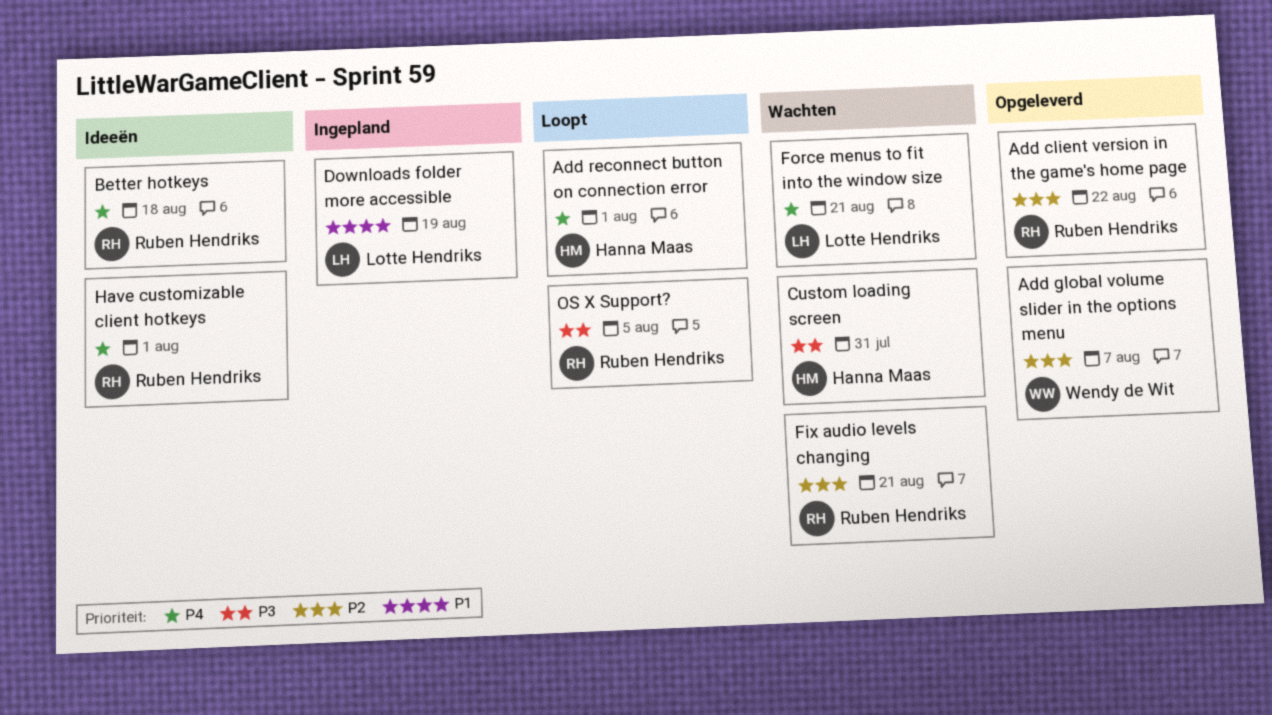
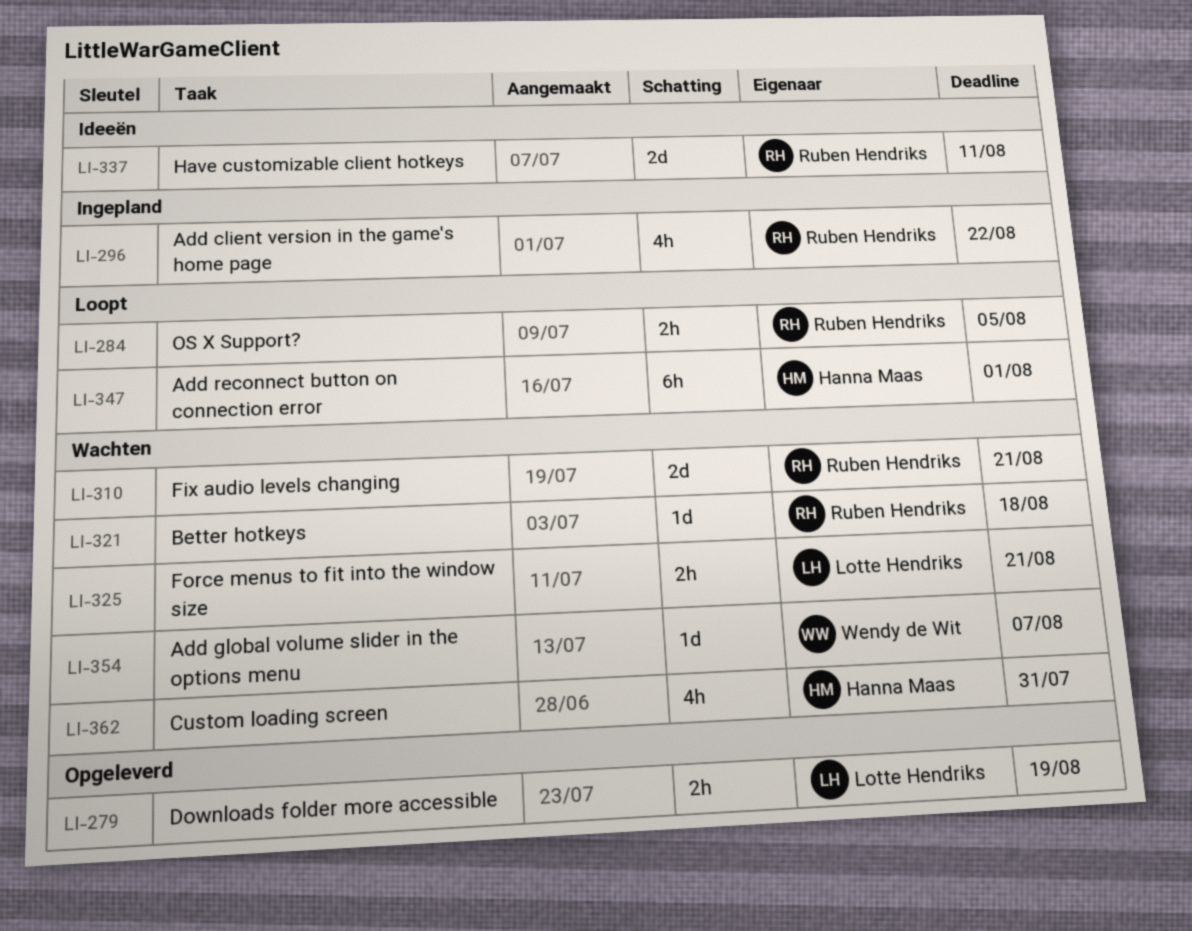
Add client version in the game's home page, status: Opgeleverd -> Ingepland
Add global volume slider in the options menu, status: Opgeleverd -> Wachten
Better hotkeys, status: Ideeën -> Wachten
Downloads folder more accessible, status: Ingepland -> Opgeleverd
Have customizable client hotkeys, due: Aug 1 -> Aug 11

